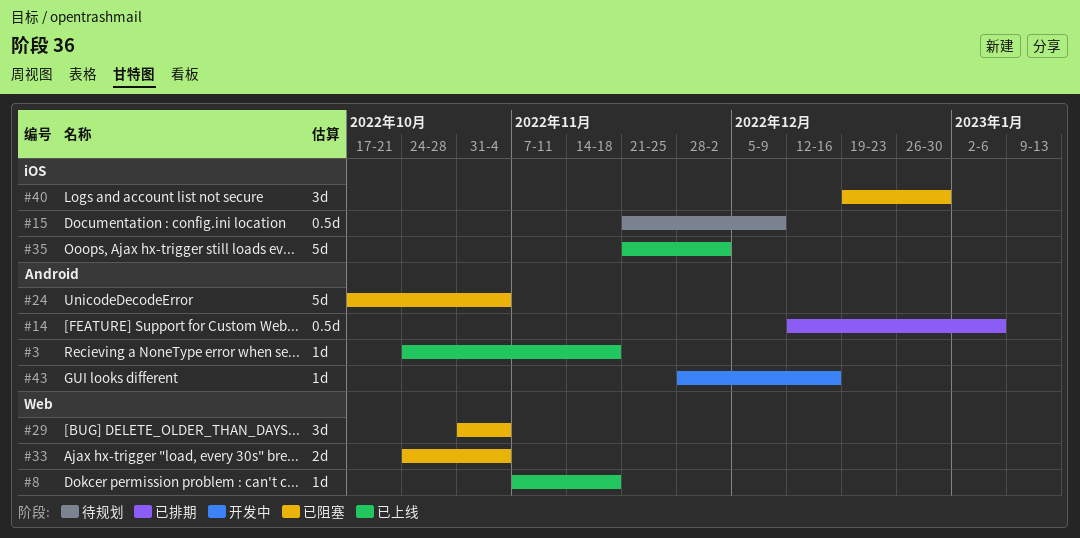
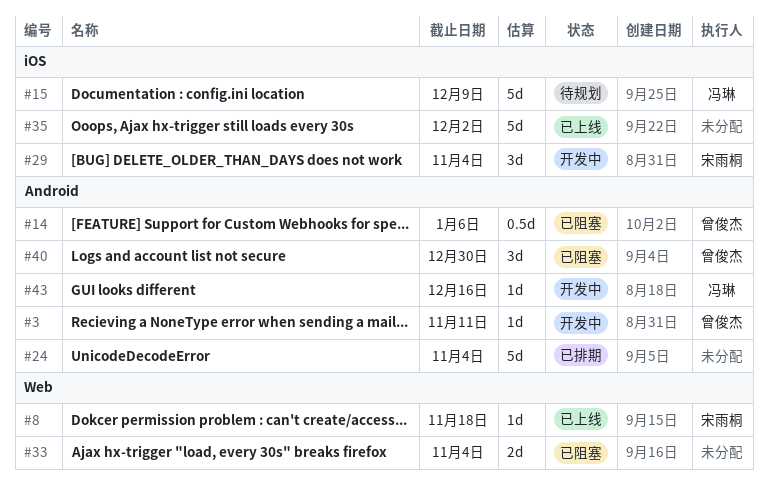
#3, status: 已上线 -> 开发中
#3, due: Nov 18 -> Nov 11
#14, status: 已排期 -> 已阻塞
#15, estimate: 0.5d -> 5d
#24, status: 已阻塞 -> 已排期
#29, status: 已阻塞 -> 开发中
#29, label: Web -> iOS
#40, label: iOS -> Android

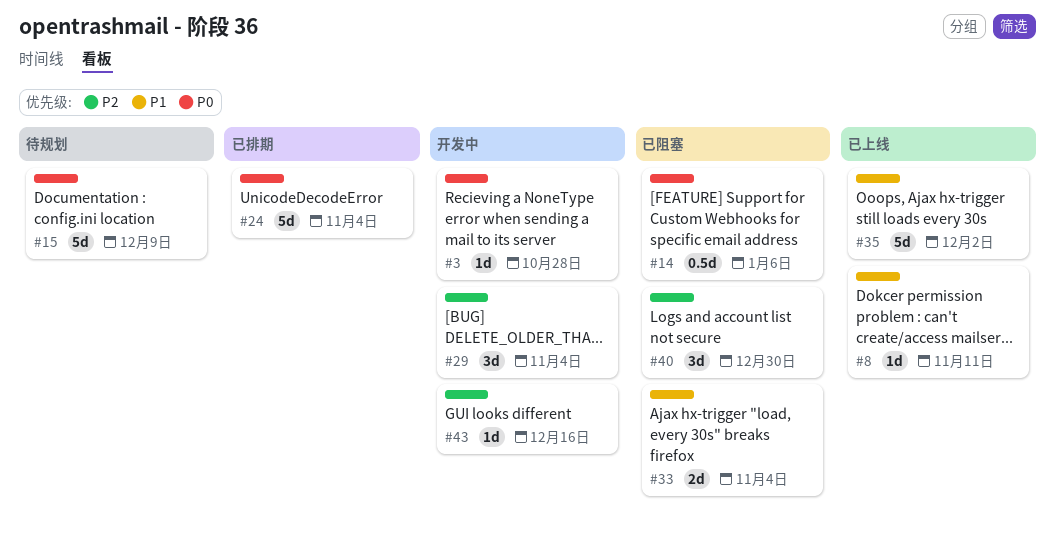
#3, due: Nov 11 -> Oct 28
#8, due: Nov 18 -> Nov 11

